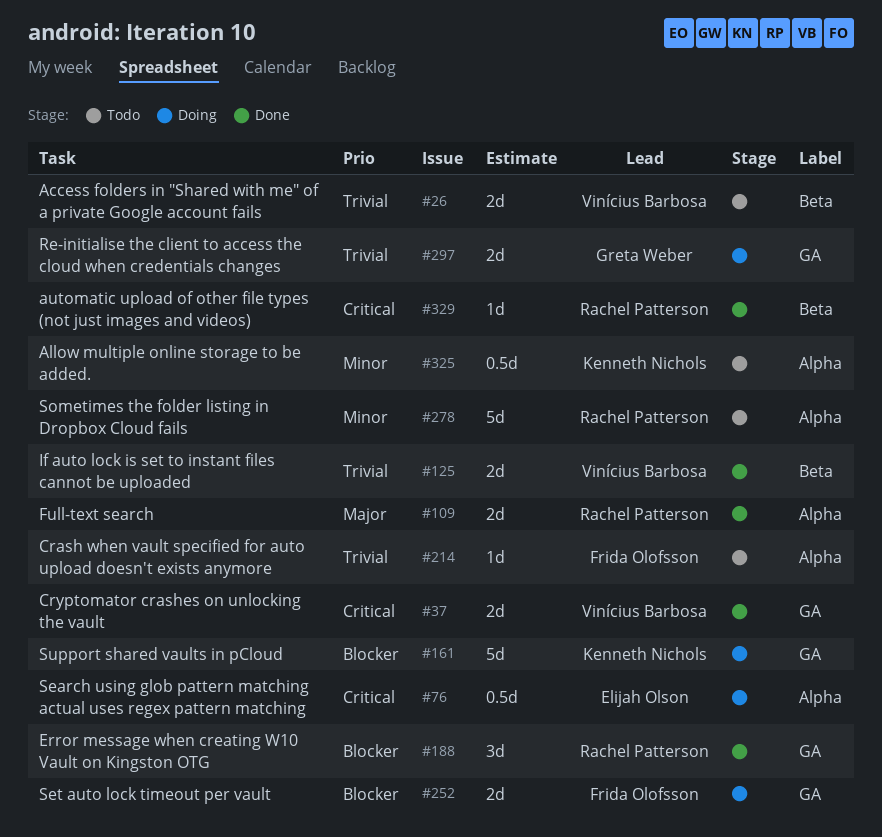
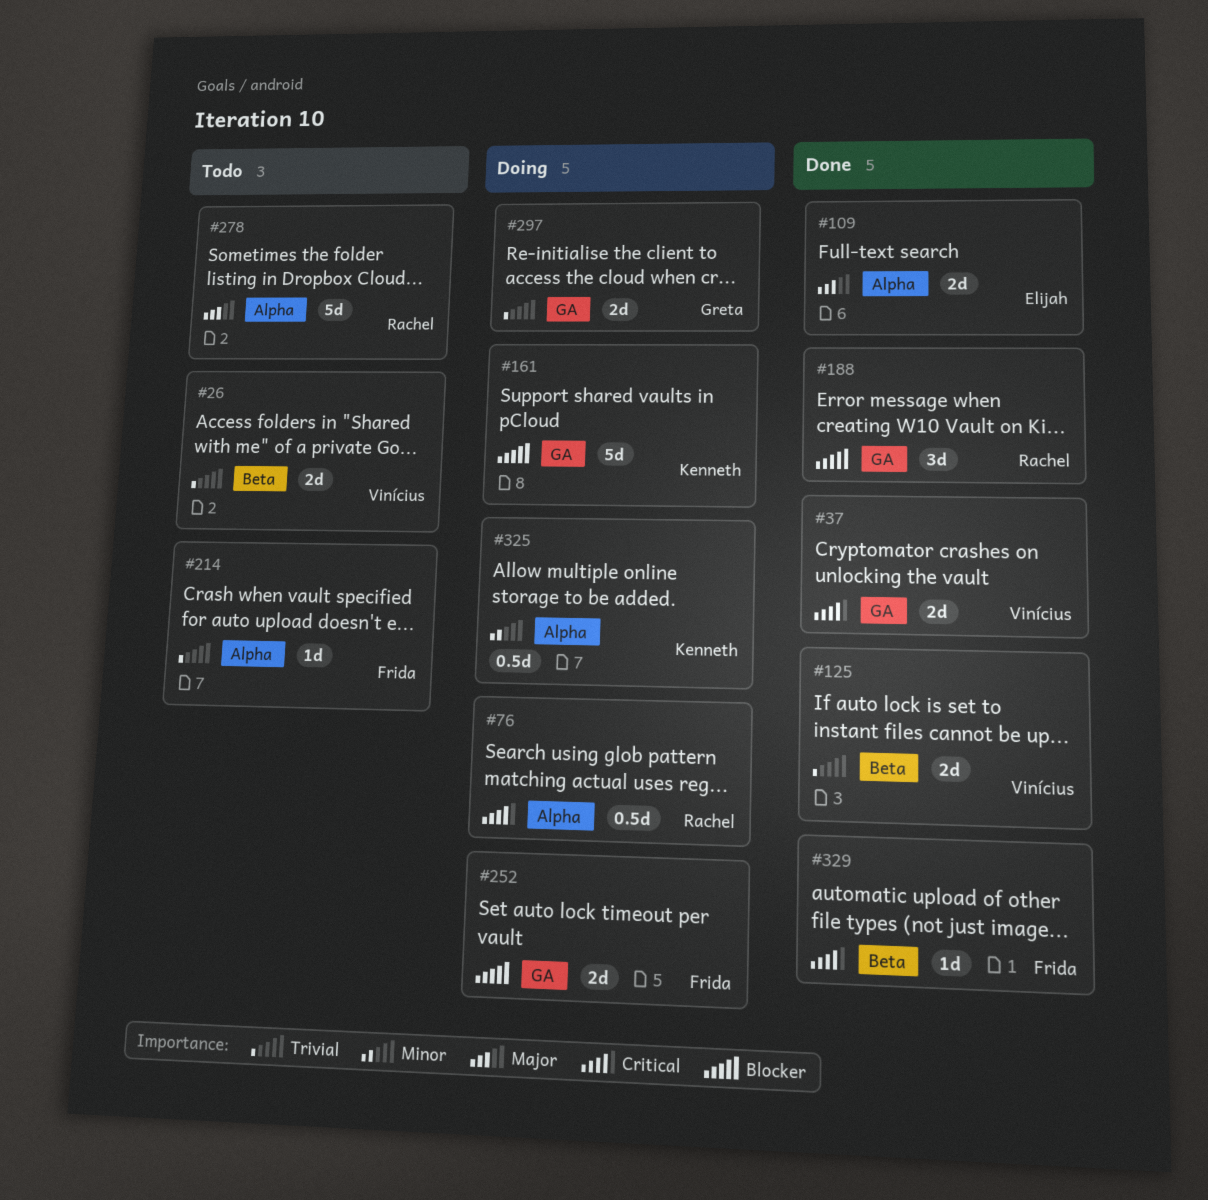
#76, owner: Elijah Olson -> Rachel Patterson
#109, owner: Rachel Patterson -> Elijah Olson
#278, priority: Minor -> Major
#325, status: Todo -> Doing
#329, owner: Rachel Patterson -> Frida Olofsson

